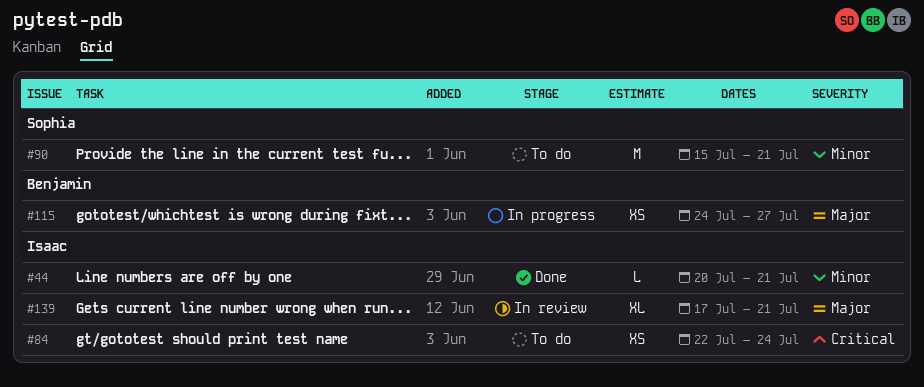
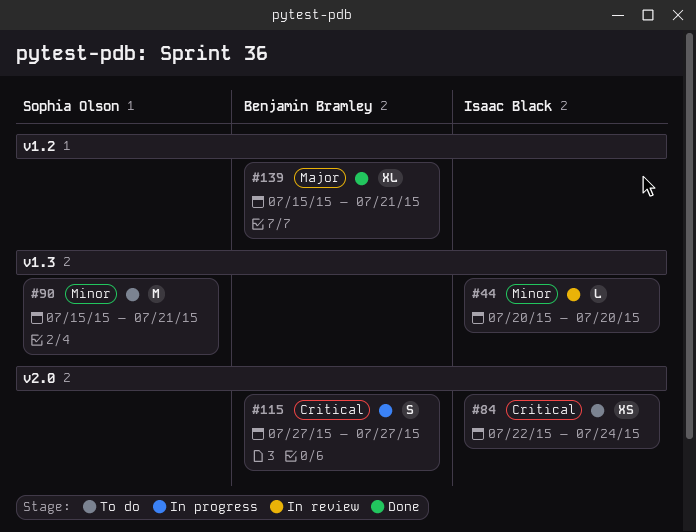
#44, status: Done -> In review
#44, due: Jul 21 -> Jul 20
#115, priority: Major -> Critical
#115, estimate: XS -> S
#115, start: Jul 24 -> Jul 27
#139, status: In review -> Done
#139, owner: Isaac Black -> Benjamin Bramley
#139, start: Jul 17 -> Jul 15

